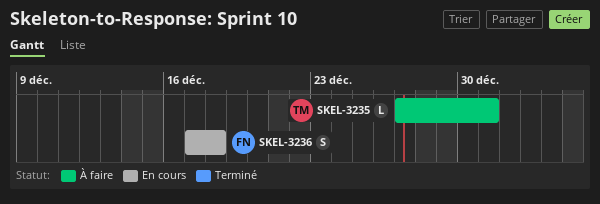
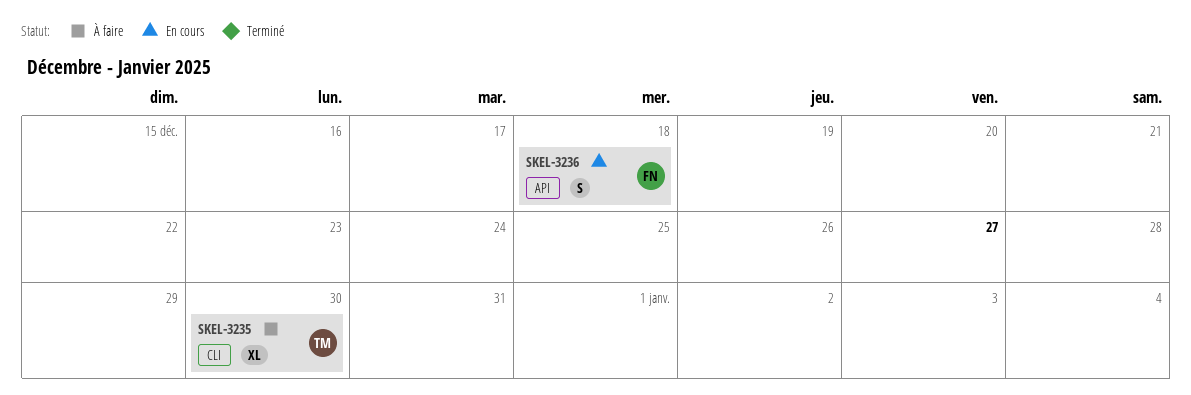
SKEL-3235, estimate: L -> XL
SKEL-3235, due: Dec 31 -> Dec 30

